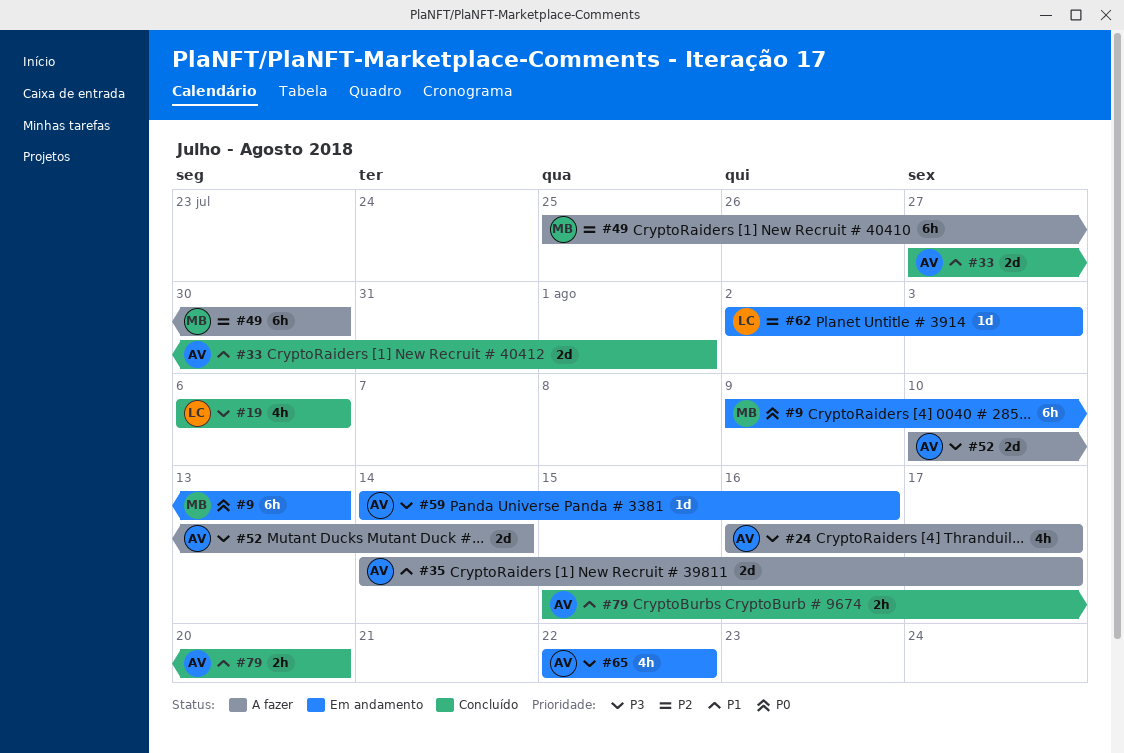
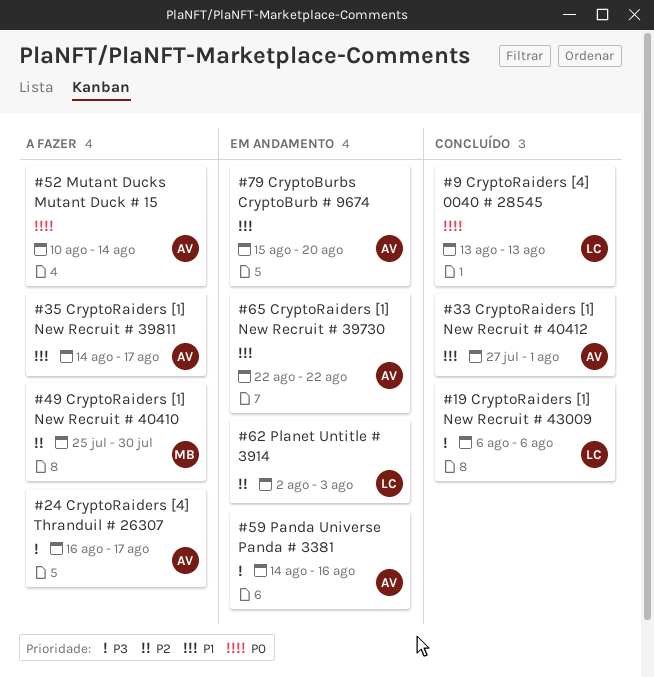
#9, status: Em andamento -> Concluído
#9, owner: MB -> LC
#9, start: Aug 9 -> Aug 13
#52, priority: P3 -> P0
#65, priority: P3 -> P1
#79, status: Concluído -> Em andamento

